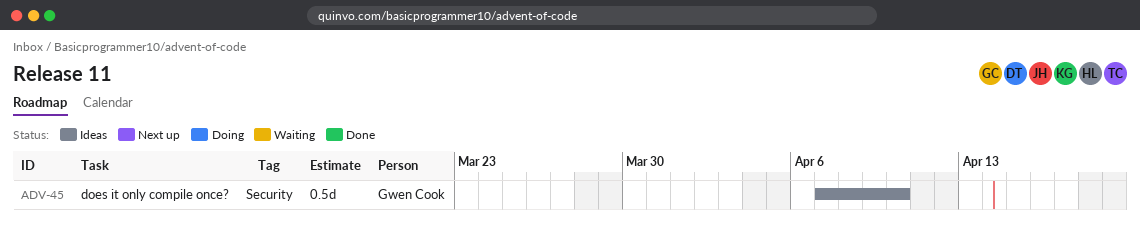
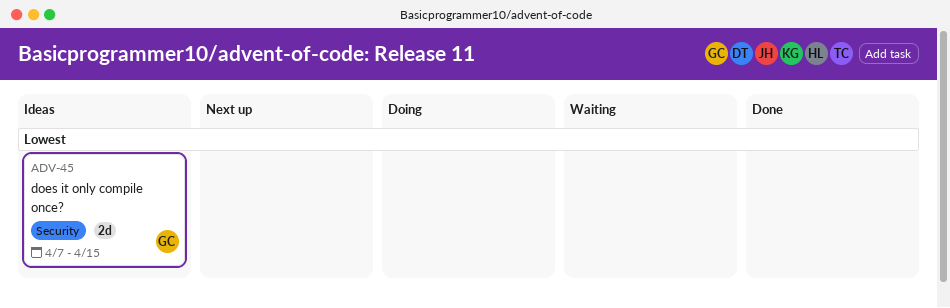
ADV-45, estimate: 0.5d -> 2d
ADV-45, due: Apr 10 -> Apr 15

